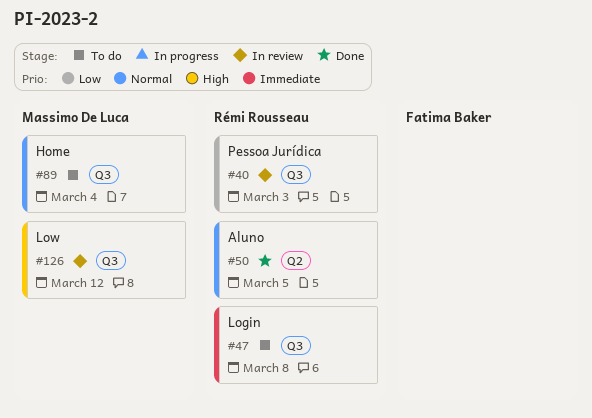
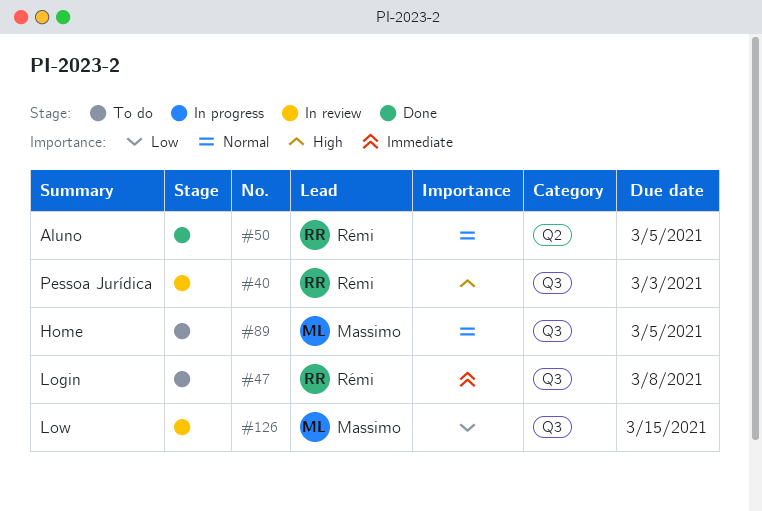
#40, priority: Low -> High
#89, due: Mar 4 -> Mar 5
#126, priority: High -> Low
#126, due: Mar 12 -> Mar 15

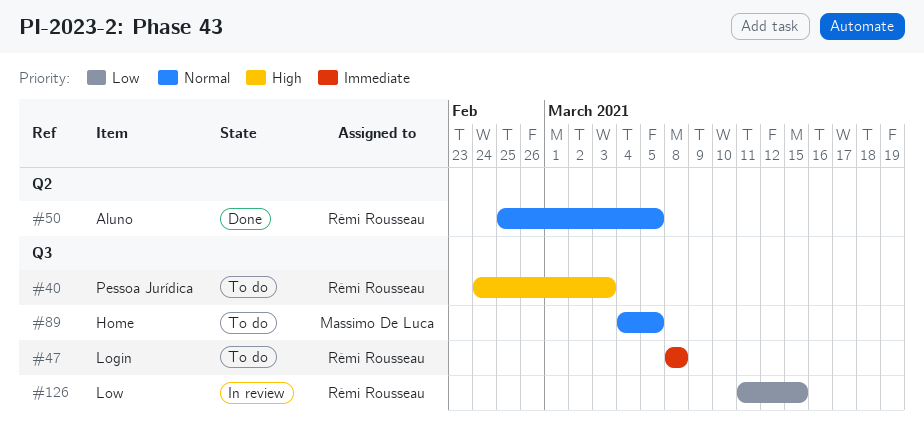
#40, status: In review -> To do
#126, owner: Massimo De Luca -> Rémi Rousseau

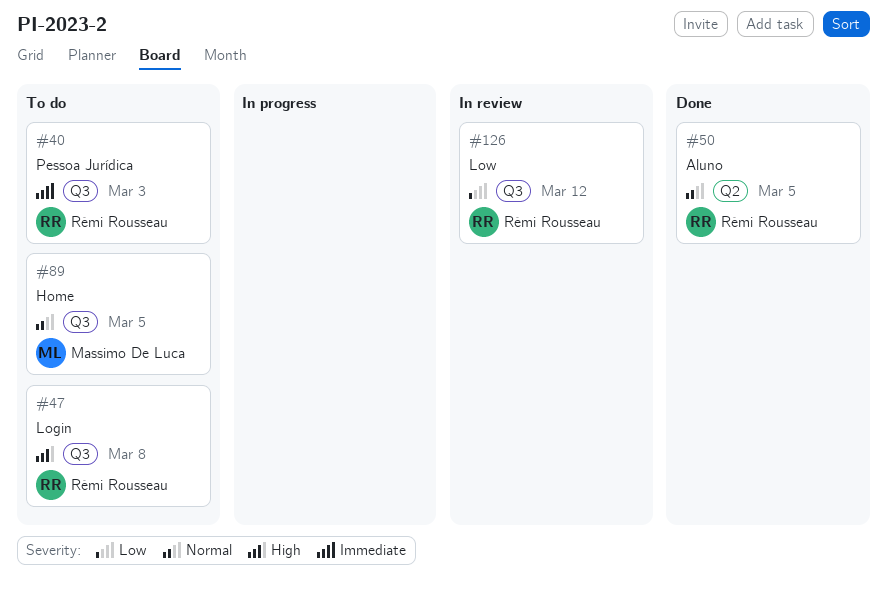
#40, priority: High -> Immediate
#47, priority: Immediate -> High
#126, due: Mar 15 -> Mar 12

